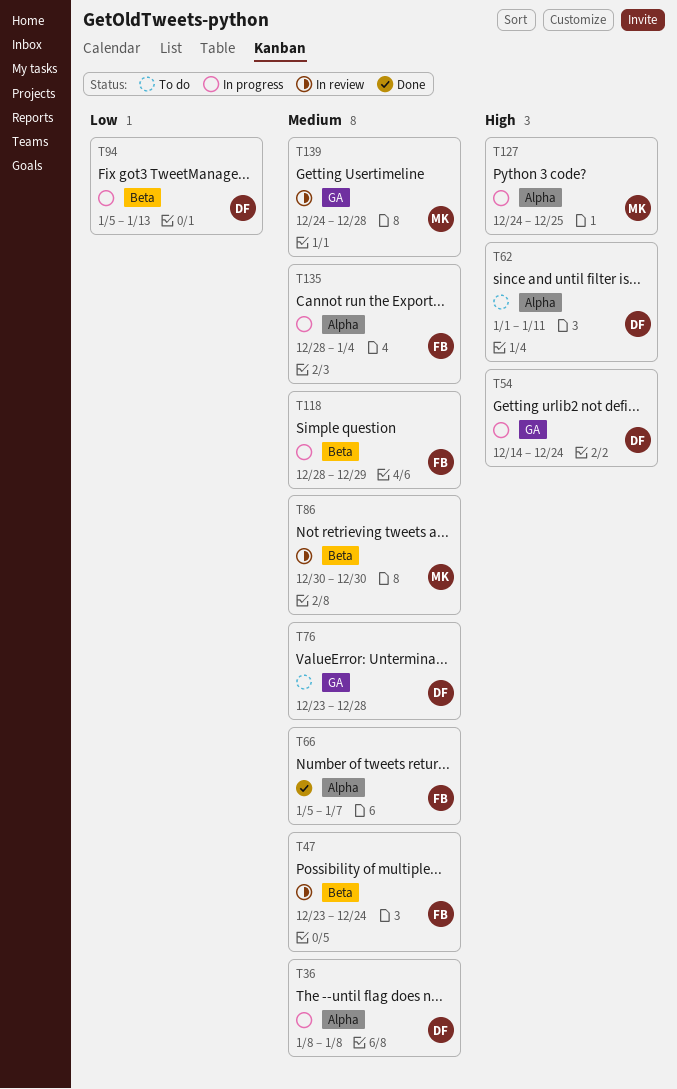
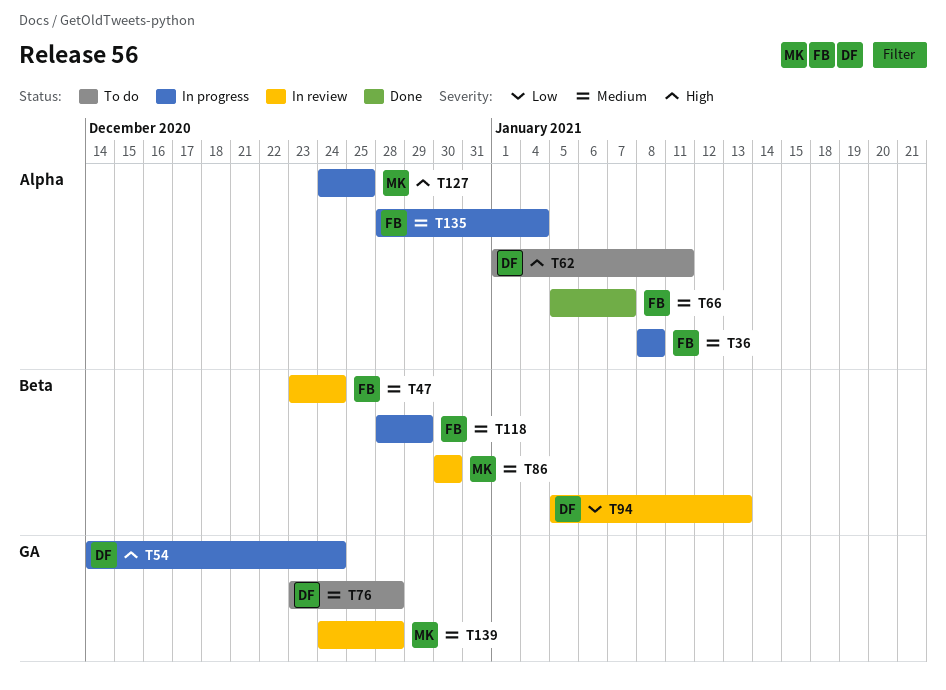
T36, owner: DF -> FB
T94, status: In progress -> In review

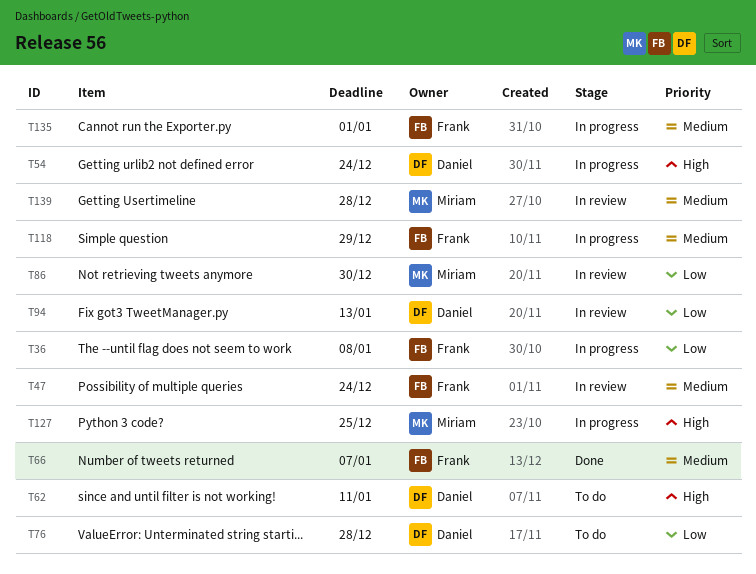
T36, priority: Medium -> Low
T76, priority: Medium -> Low
T86, priority: Medium -> Low
T135, due: Jan 4 -> Jan 1

